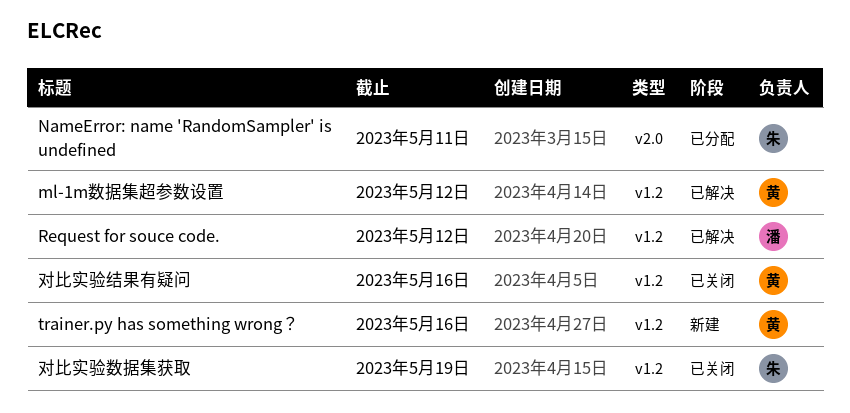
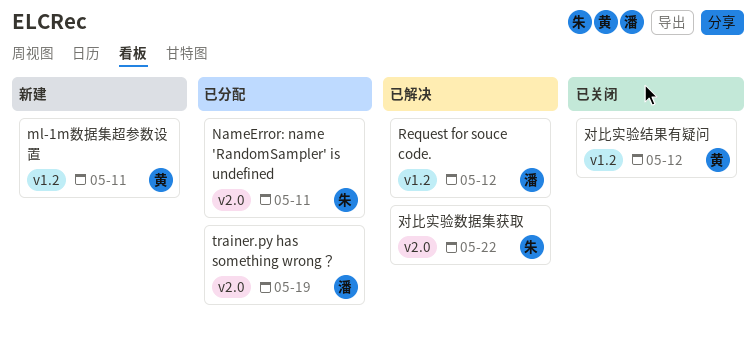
ml-1m数据集超参数设置, status: 已解决 -> 新建
ml-1m数据集超参数设置, due: May 12 -> May 11
trainer.py has something wrong？, status: 新建 -> 已分配
trainer.py has something wrong？, owner: 黄 -> 潘
trainer.py has something wrong？, label: v1.2 -> v2.0
trainer.py has something wrong？, due: May 16 -> May 19
对比实验数据集获取, status: 已关闭 -> 已解决
对比实验数据集获取, label: v1.2 -> v2.0
对比实验数据集获取, due: May 19 -> May 22
对比实验结果有疑问, due: May 16 -> May 12

